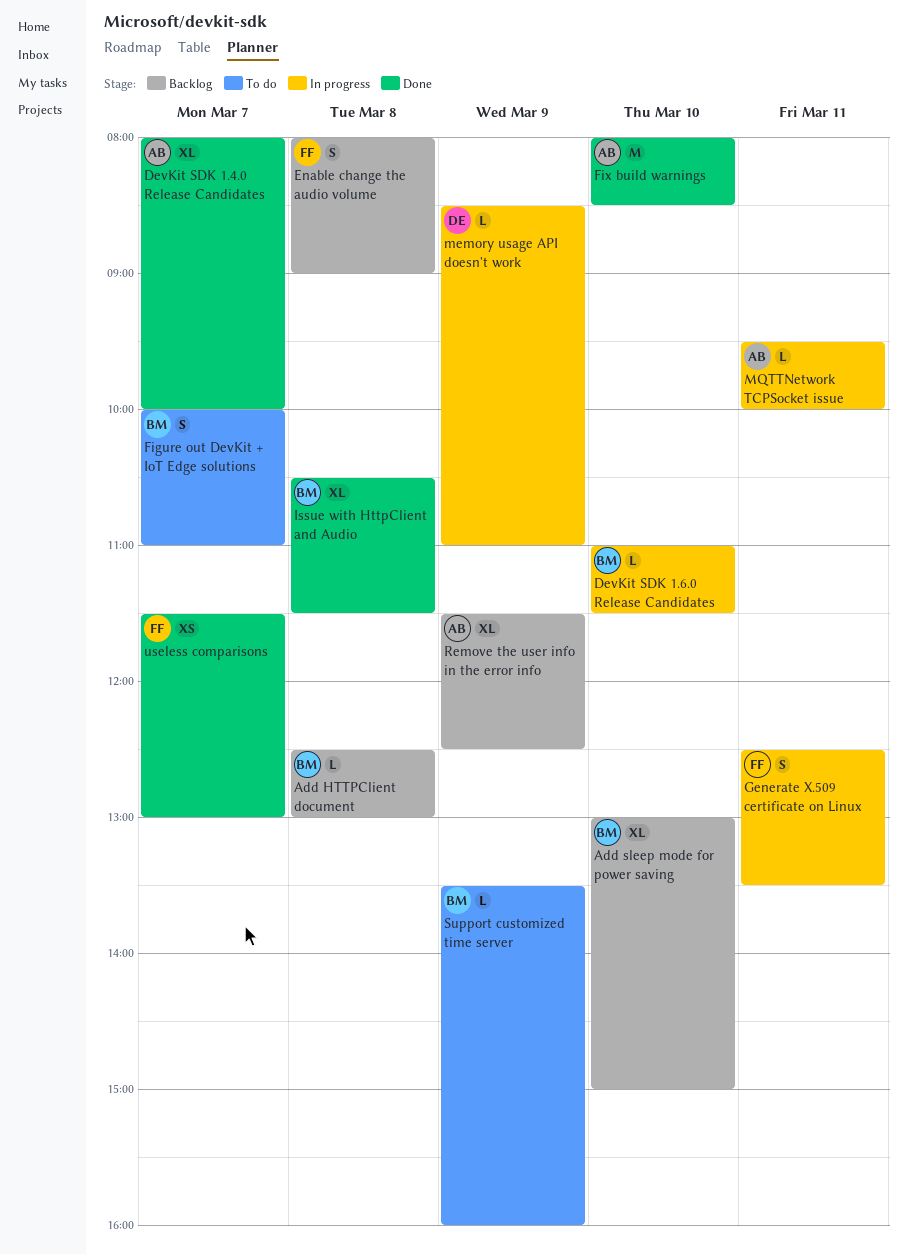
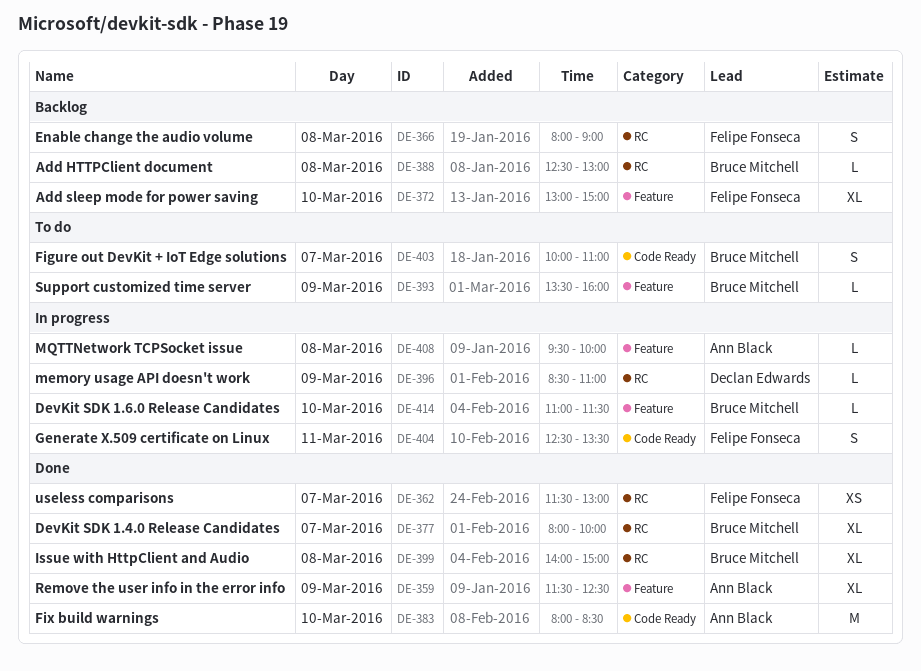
Add sleep mode for power saving, owner: Bruce Mitchell -> Felipe Fonseca
DevKit SDK 1.4.0 Release Candidates, owner: Ann Black -> Bruce Mitchell
Issue with HttpClient and Audio, begins: 10:30 -> 14:00
Issue with HttpClient and Audio, ends: 11:30 -> 15:00
MQTTNetwork TCPSocket issue, day: Mar 11 -> Mar 8
Remove the user info in the error info, status: Backlog -> Done

